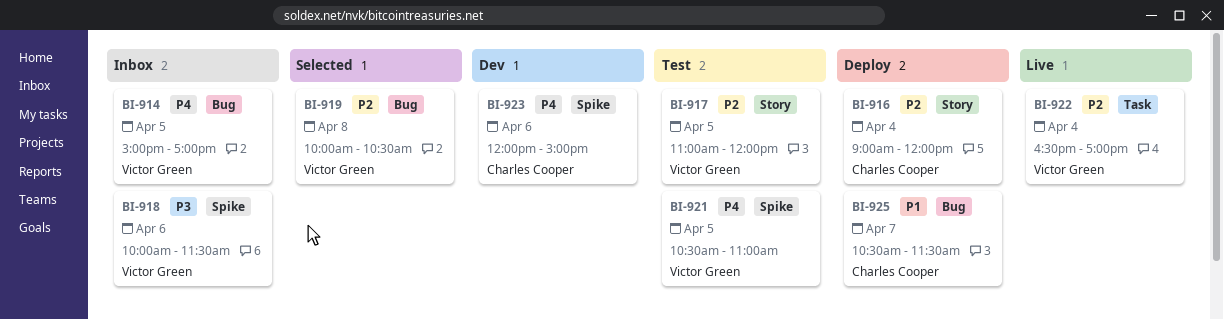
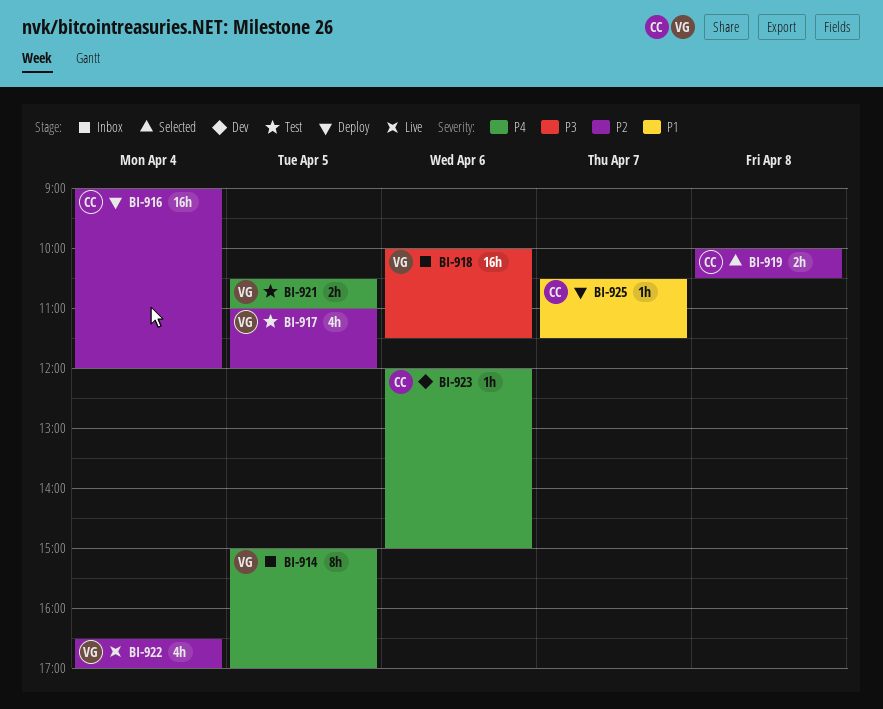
BI-919, owner: Victor Green -> Charles Cooper

